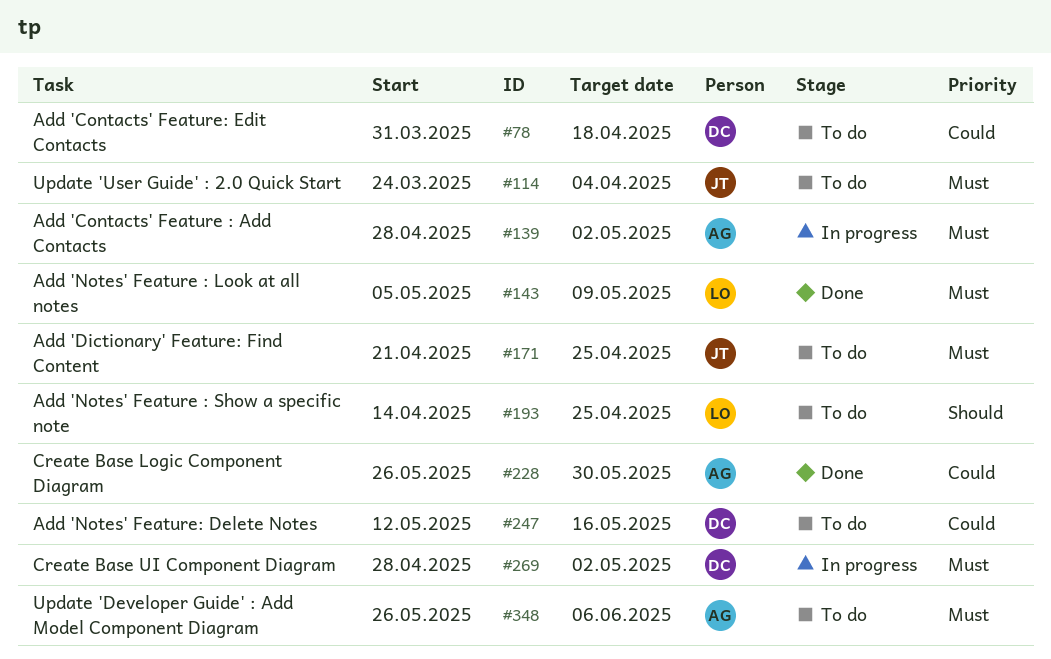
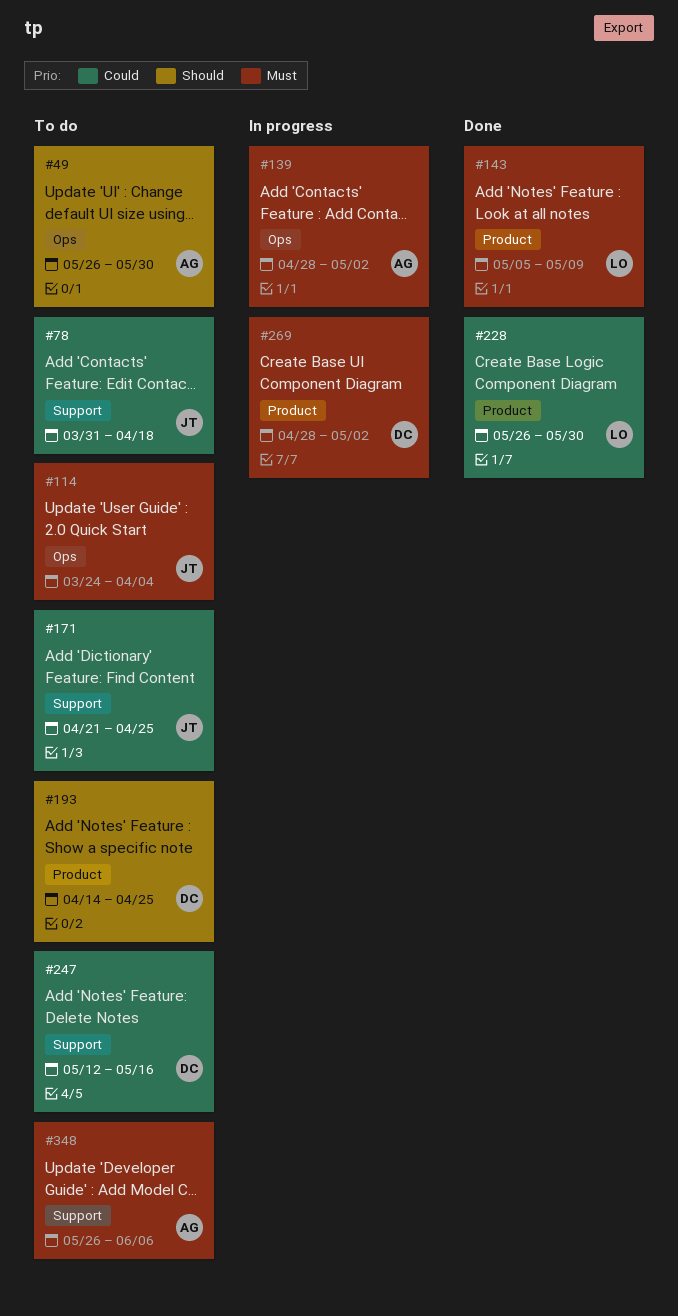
#49: none -> present
#78, owner: DC -> JT
#171, priority: Must -> Could
#193, owner: LO -> DC
#228, owner: AG -> LO

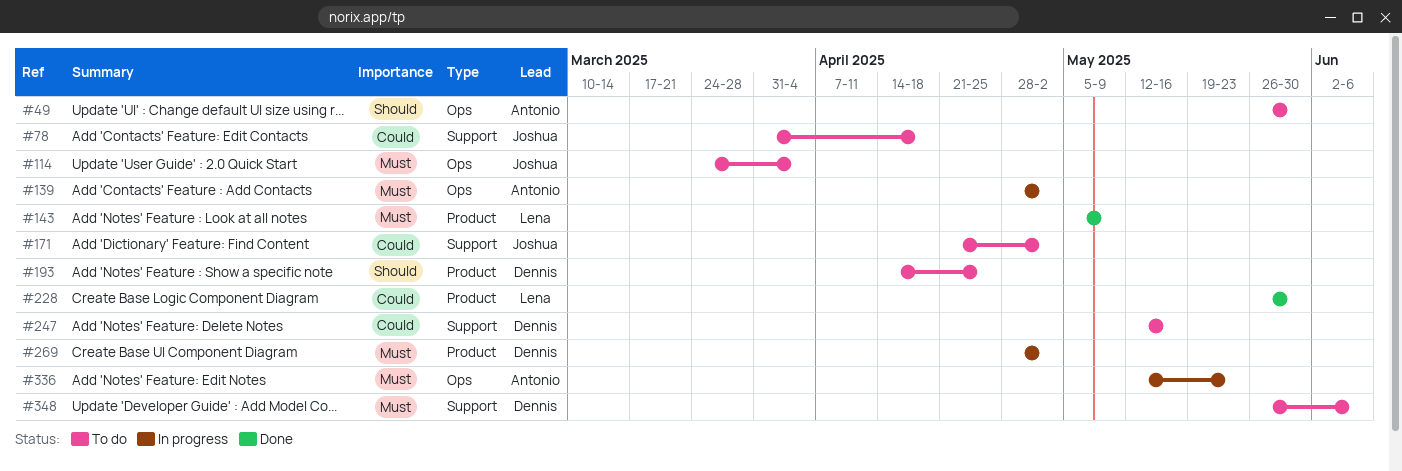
#171, due: Apr 25 -> May 2
#336: none -> present
#348, owner: Antonio -> Dennis

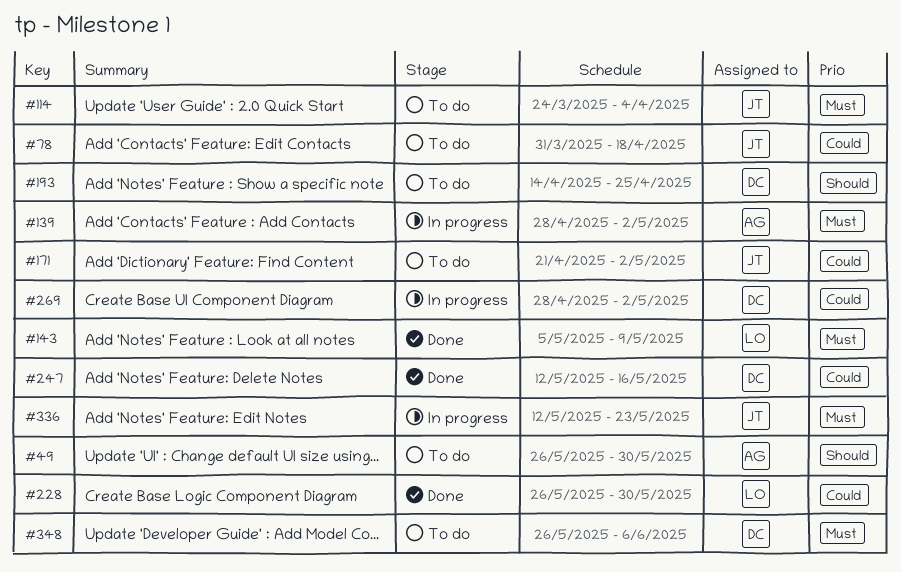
#247, status: To do -> Done
#269, priority: Must -> Could
#336, owner: Antonio -> Joshua

